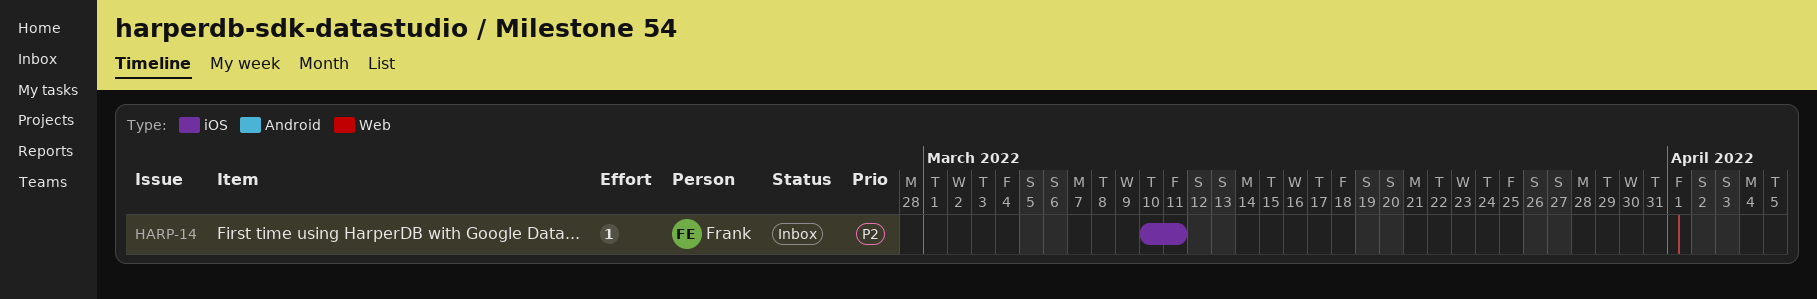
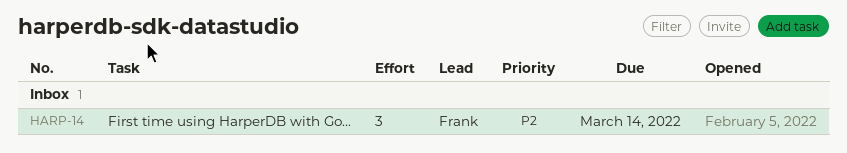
HARP-14, estimate: 1 -> 3
HARP-14, due: Mar 11 -> Mar 14

